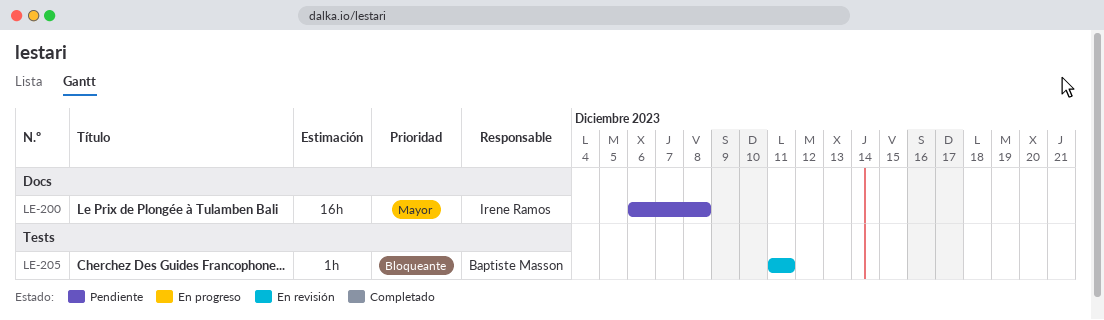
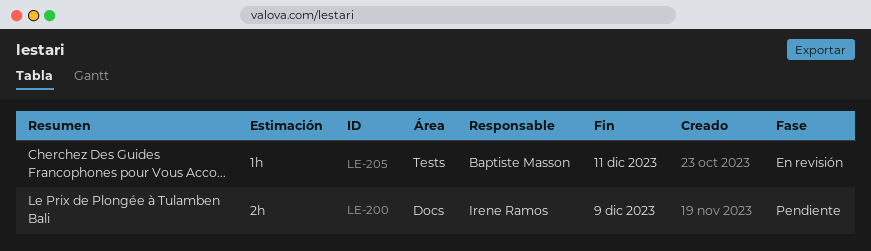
LE-200, estimate: 16h -> 2h
LE-200, due: Dec 8 -> Dec 9

